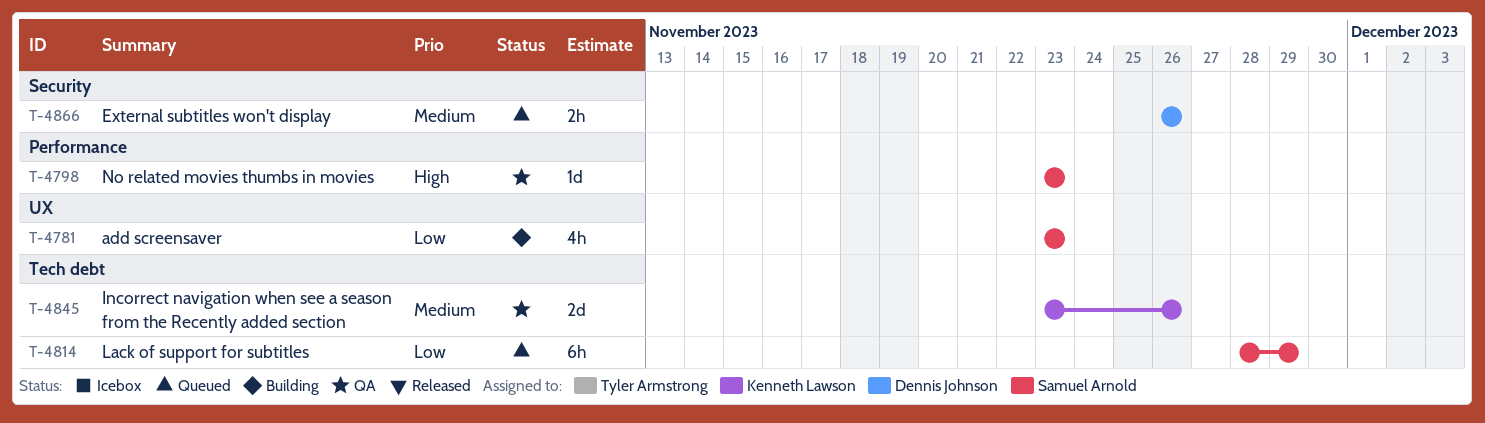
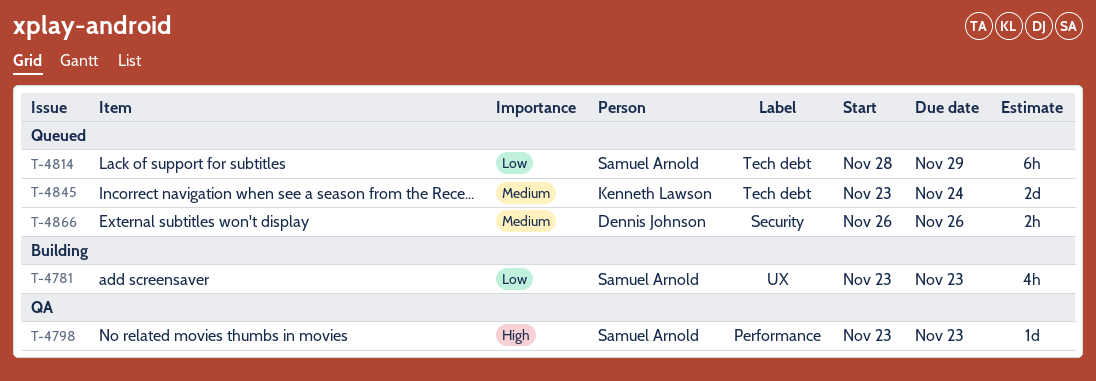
T-4845, status: QA -> Queued
T-4845, due: Nov 26 -> Nov 24

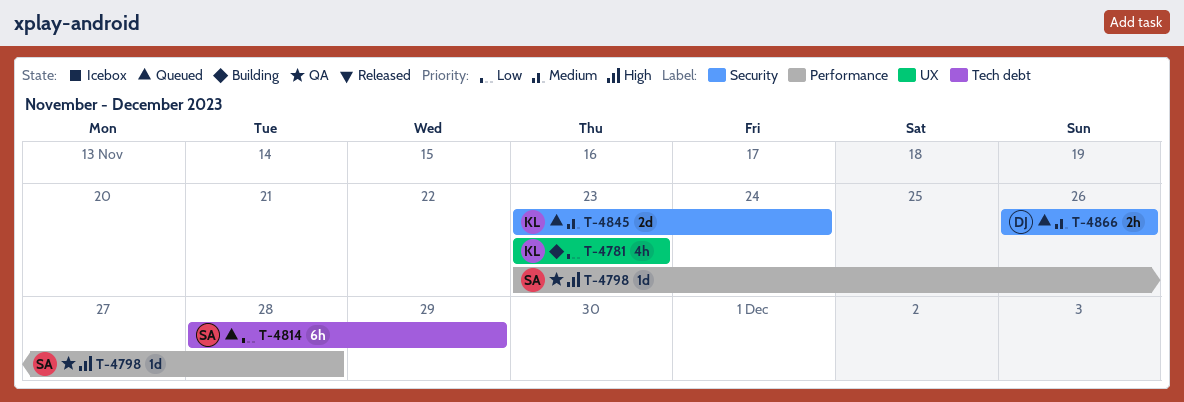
T-4781, owner: Samuel Arnold -> Kenneth Lawson
T-4798, due: Nov 23 -> Nov 28
T-4845, label: Tech debt -> Security

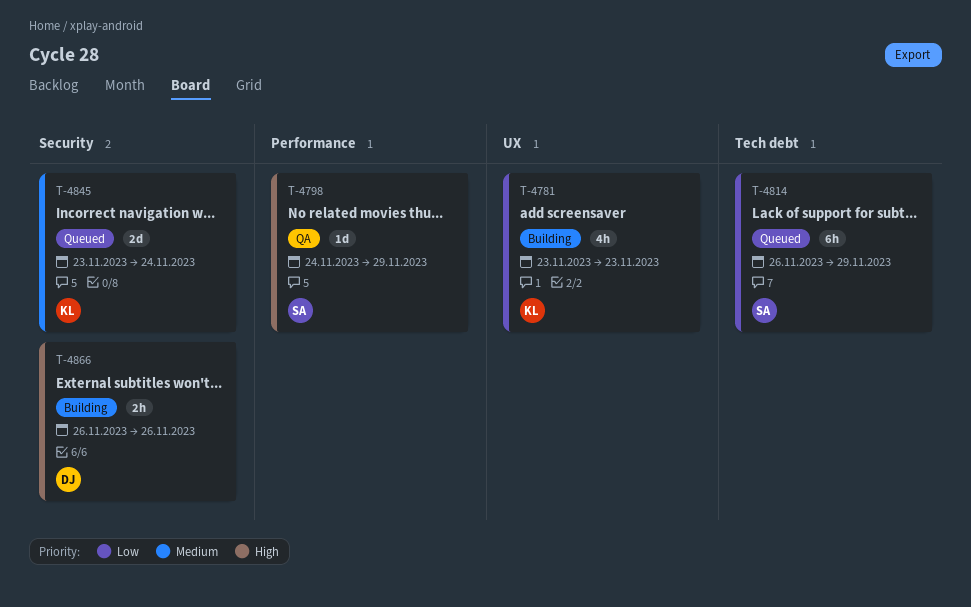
T-4798, start: Nov 23 -> Nov 24
T-4798, due: Nov 28 -> Nov 29
T-4814, start: Nov 28 -> Nov 26
T-4866, status: Queued -> Building
T-4866, priority: Medium -> High

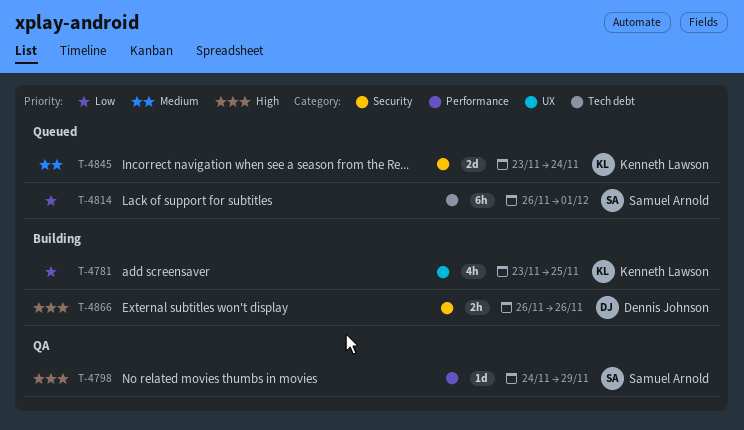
T-4781, due: Nov 23 -> Nov 25
T-4814, due: Nov 29 -> Dec 1

